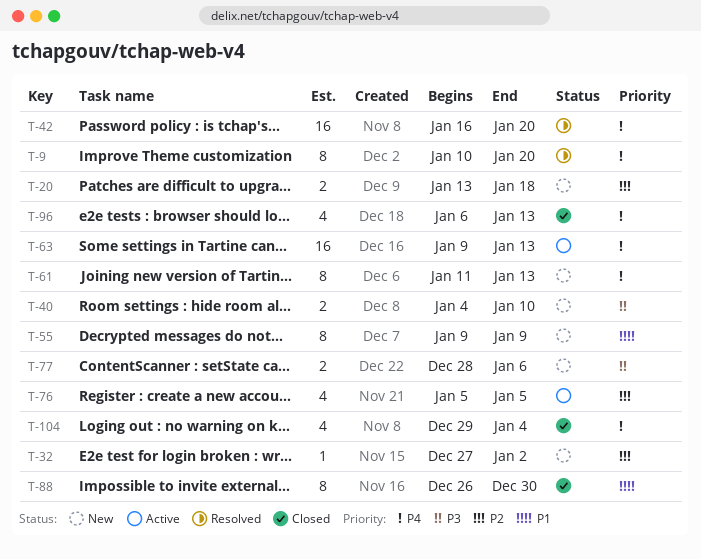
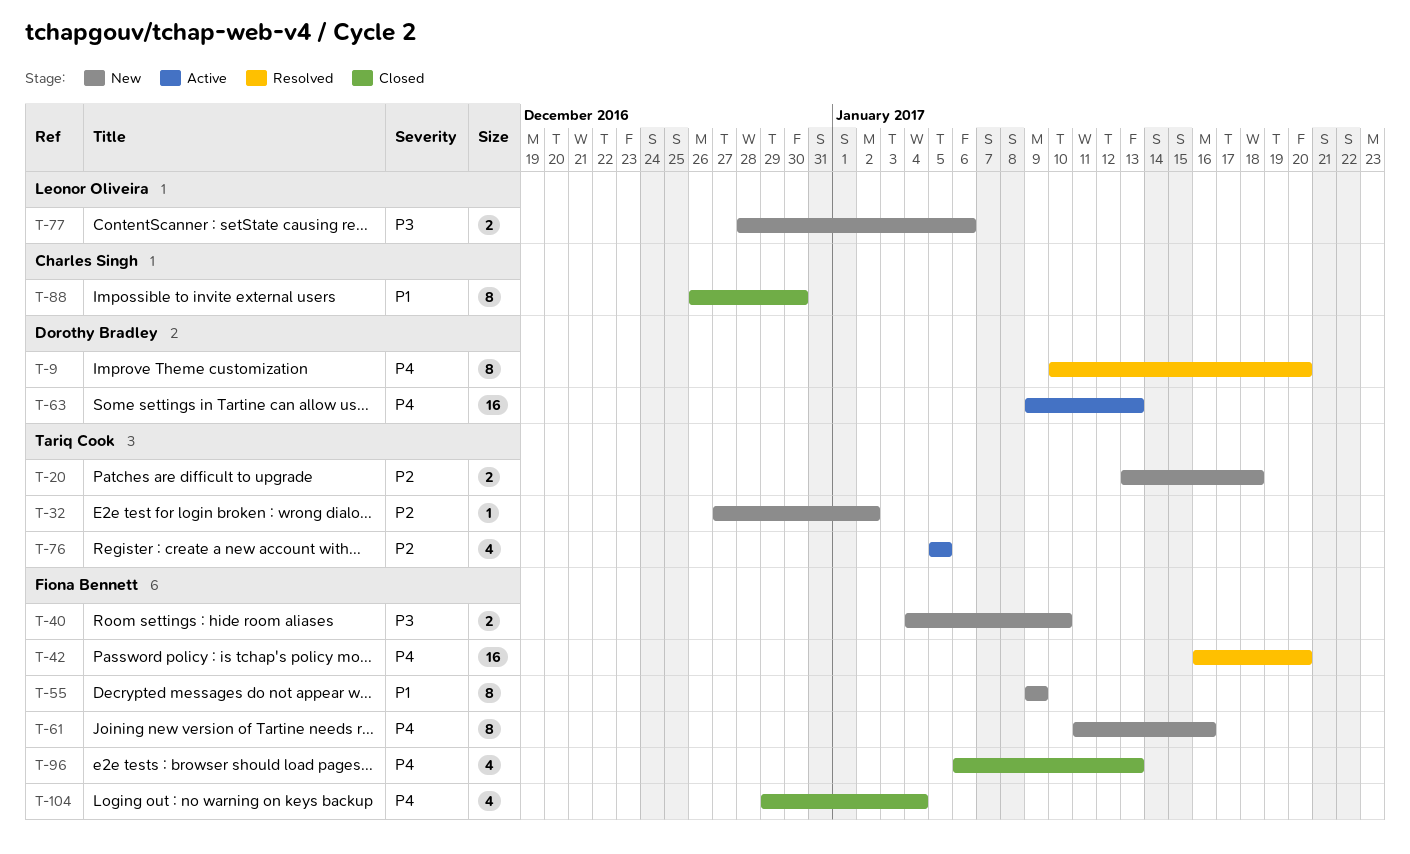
T-61, due: Jan 13 -> Jan 16

